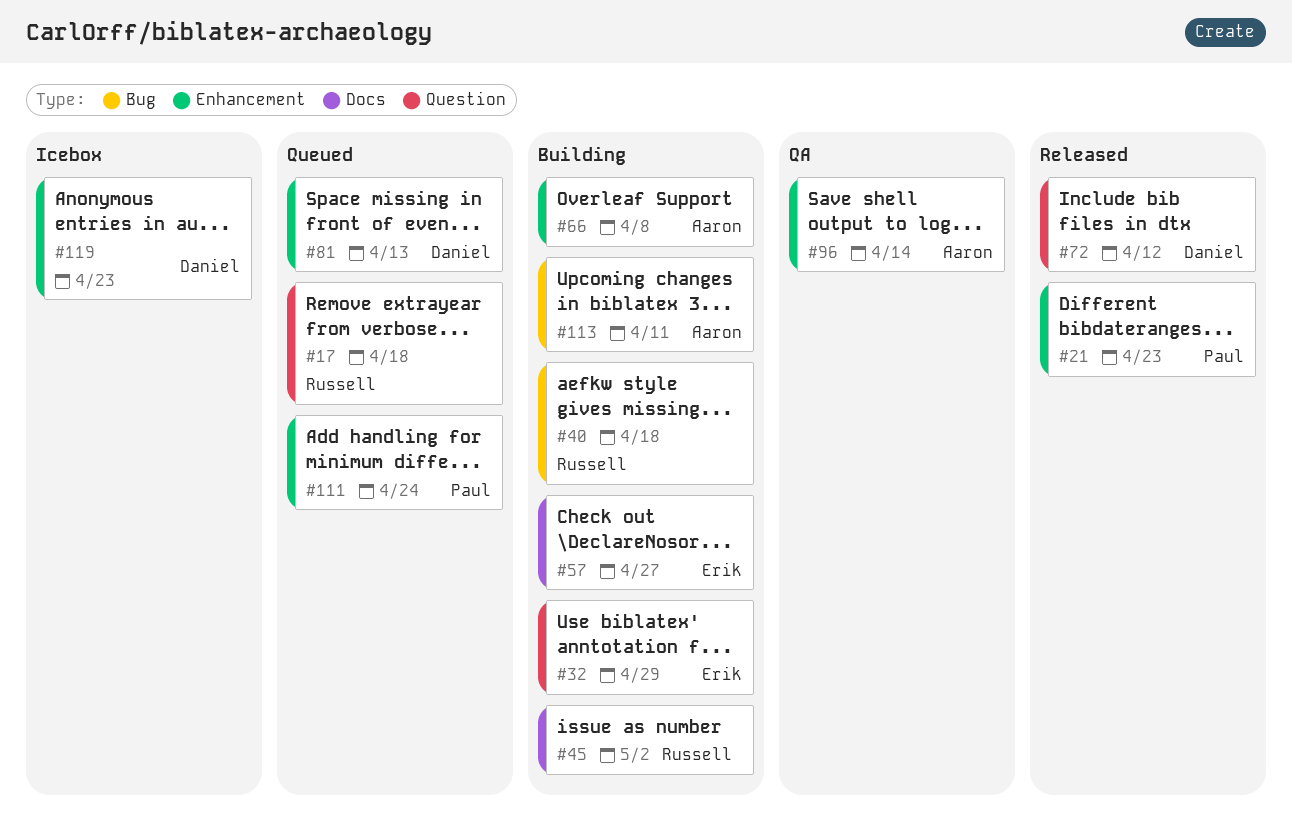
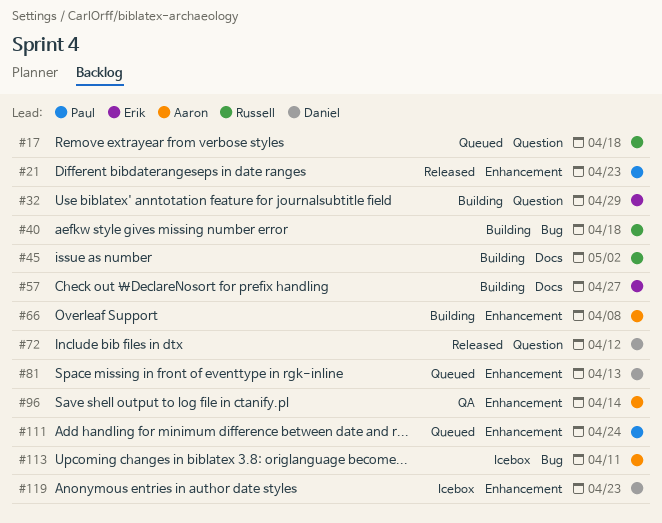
#113, status: Building -> Icebox

